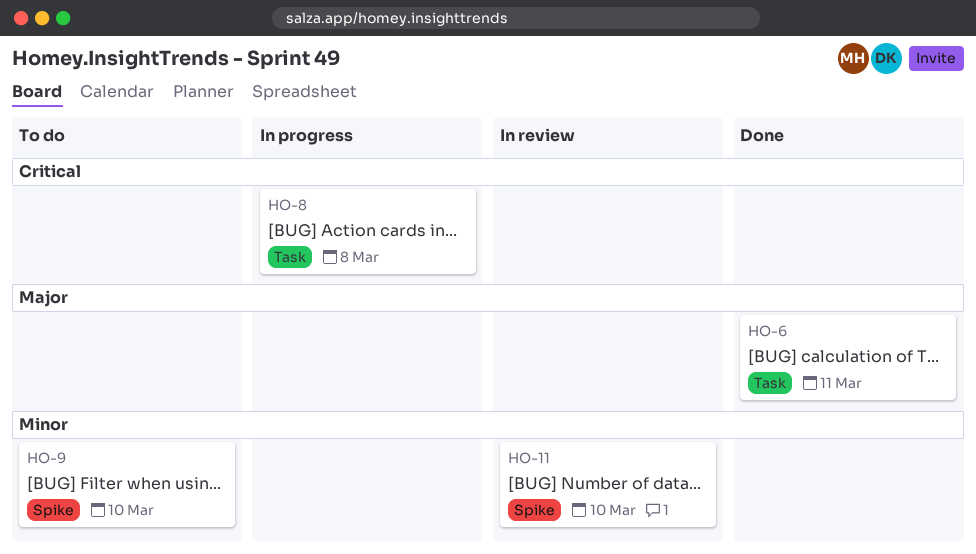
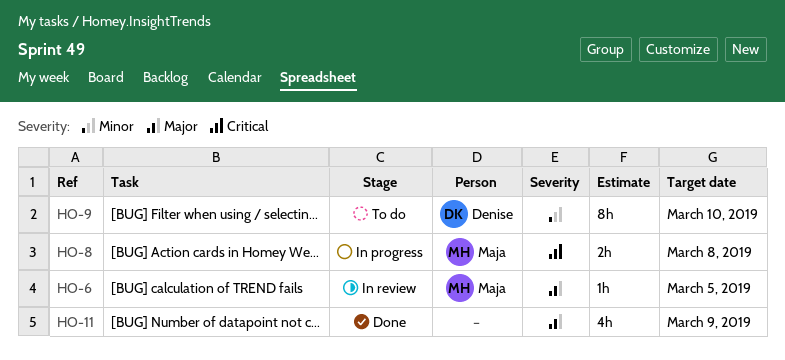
HO-6, status: Done -> In review
HO-6, due: Mar 11 -> Mar 5
HO-11, status: In review -> Done
HO-11, priority: Minor -> Major
HO-11, due: Mar 10 -> Mar 9

